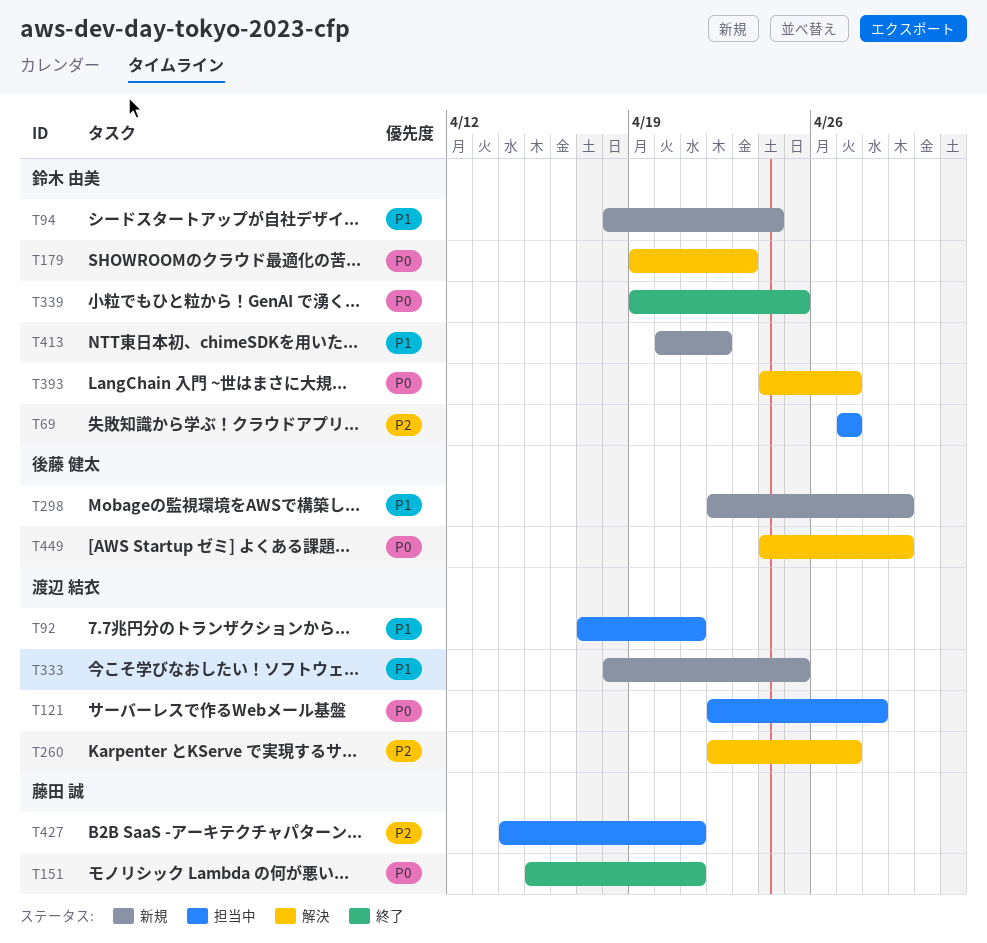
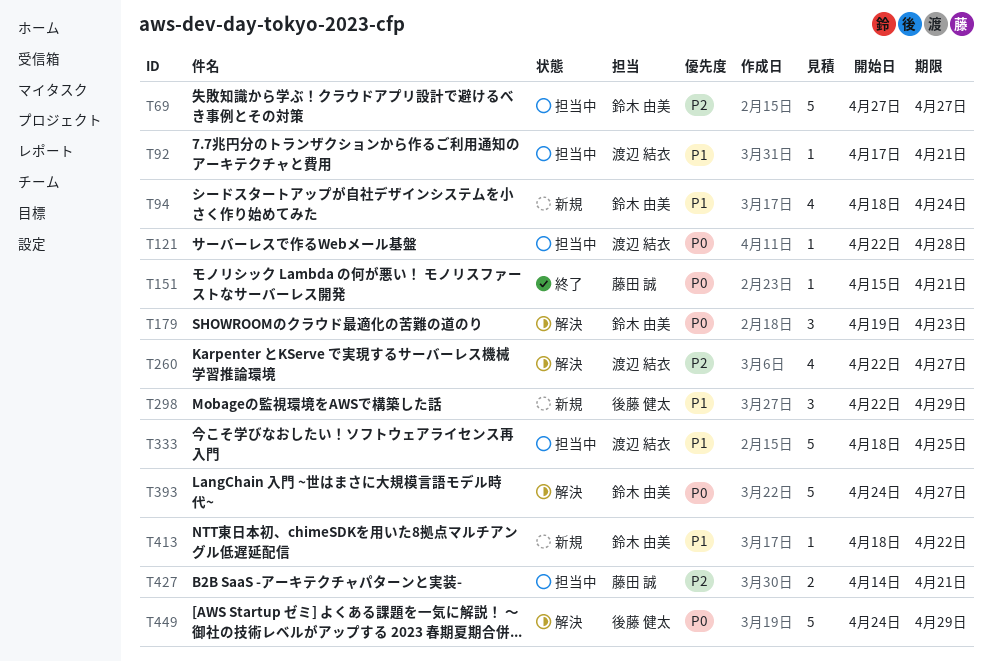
T333, status: 新規 -> 担当中
T339: present -> none
T413, start: Apr 20 -> Apr 18

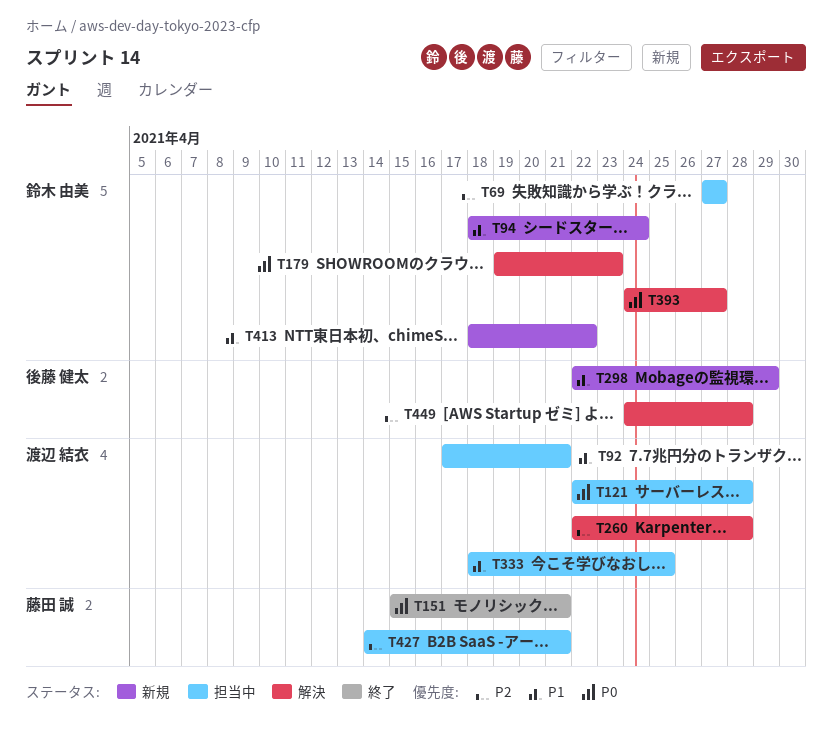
T260, due: Apr 27 -> Apr 28
T449, priority: P0 -> P2
T449, due: Apr 29 -> Apr 28

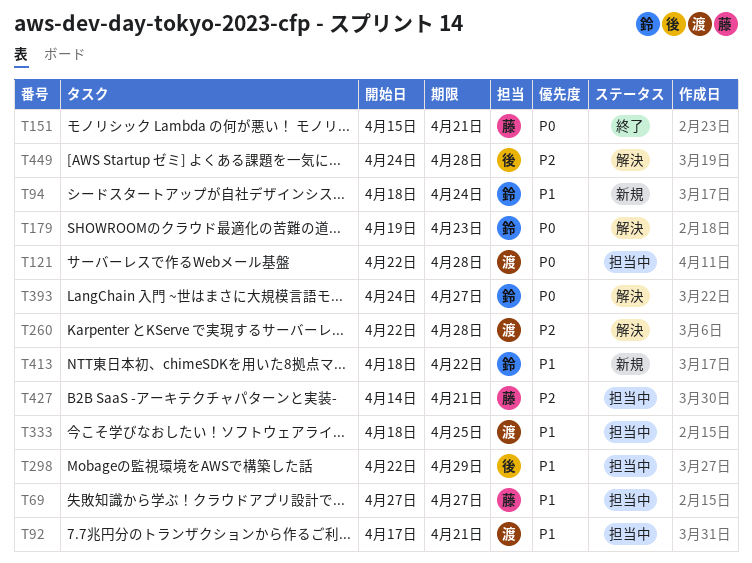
T69, owner: 鈴木 由美 -> 藤田 誠
T69, priority: P2 -> P1
T298, status: 新規 -> 担当中

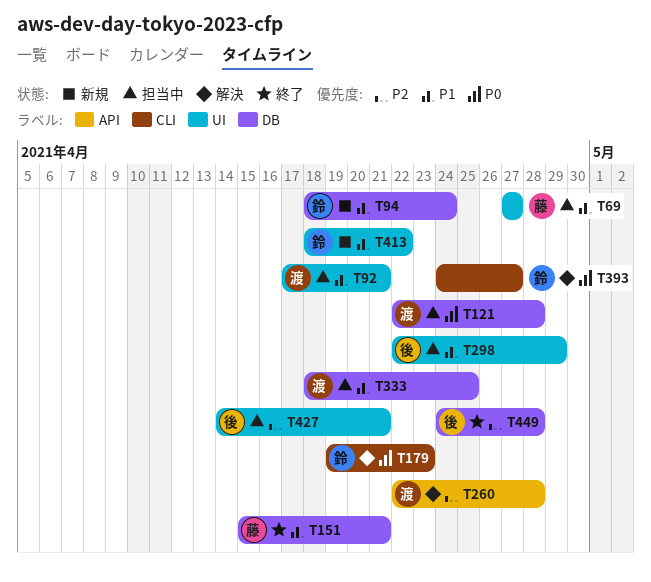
T151, priority: P0 -> P1
T427, owner: 藤 -> 後
T449, status: 解決 -> 終了

